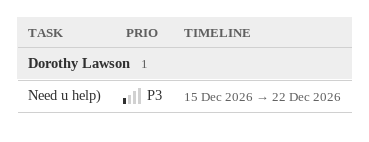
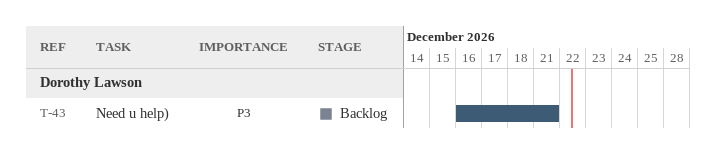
Need u help), start: Dec 15 -> Dec 16
Need u help), due: Dec 22 -> Dec 21

